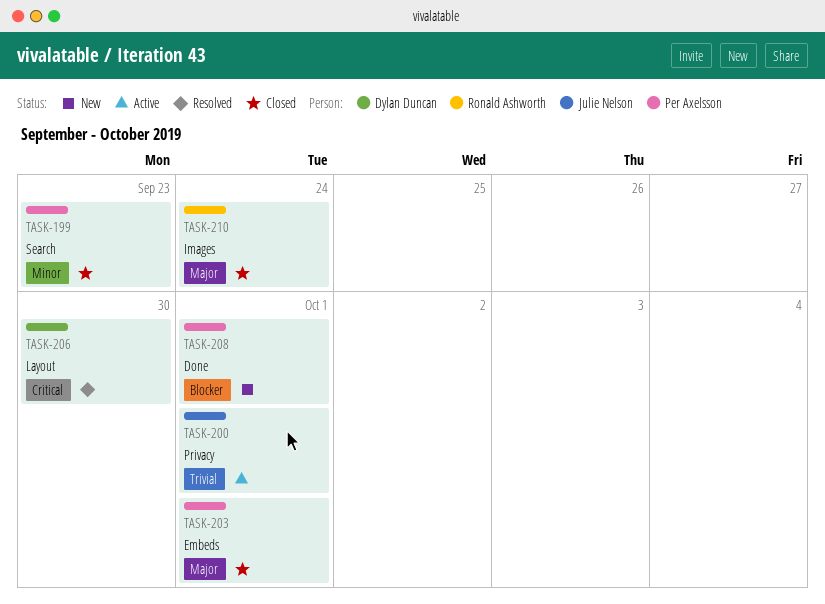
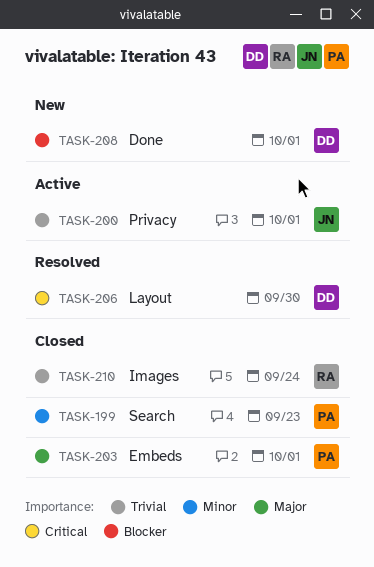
TASK-208, owner: Per Axelsson -> Dylan Duncan
TASK-210, priority: Major -> Trivial

